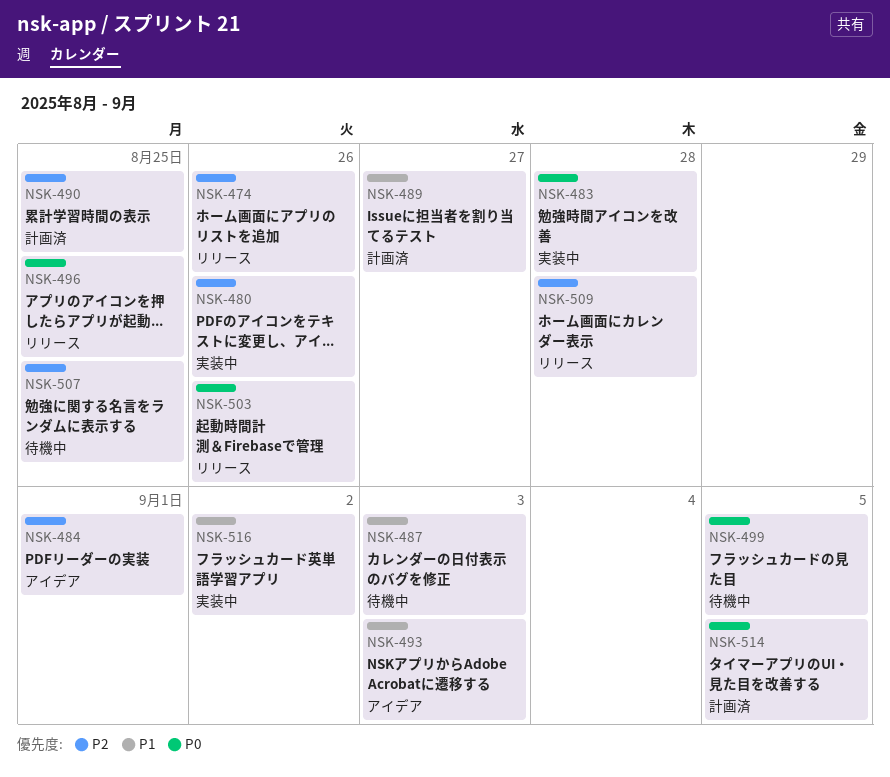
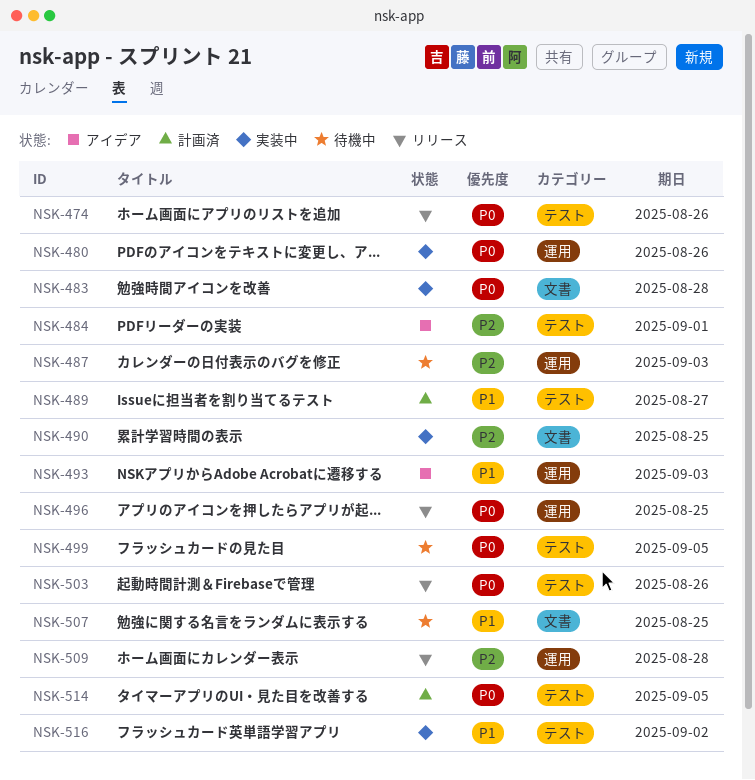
NSK-474, priority: P2 -> P0
NSK-480, priority: P2 -> P0
NSK-487, priority: P1 -> P2
NSK-490, status: 計画済 -> 実装中
NSK-507, priority: P2 -> P1

